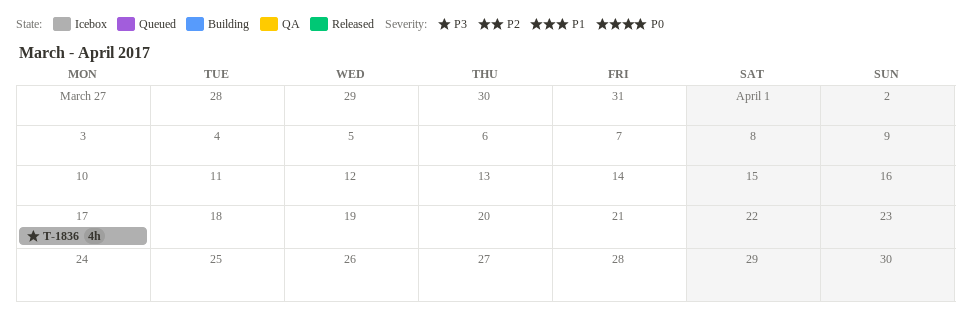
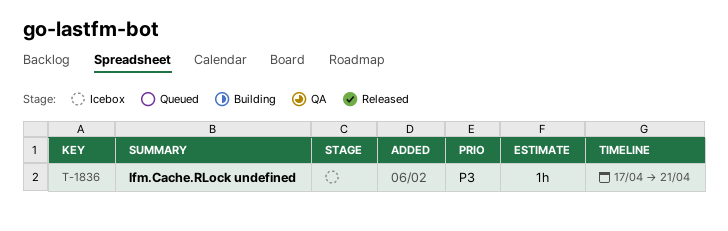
T-1836, estimate: 4h -> 1h
T-1836, due: Apr 17 -> Apr 21

